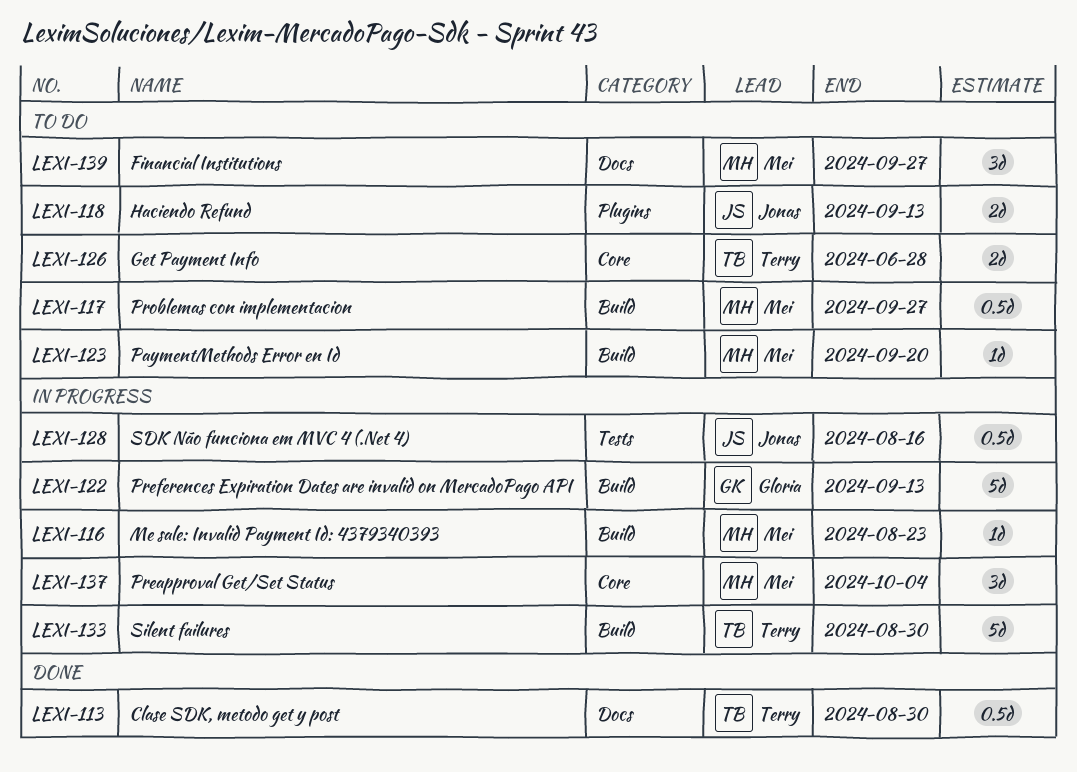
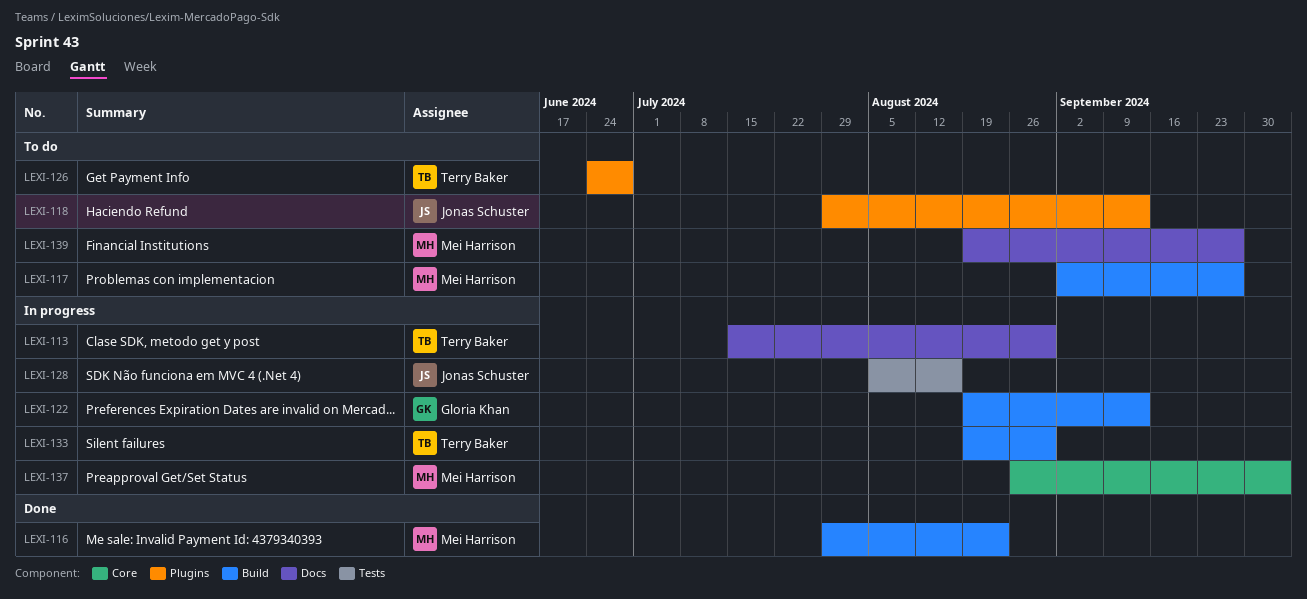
LEXI-113, status: Done -> In progress
LEXI-116, status: In progress -> Done
LEXI-123: present -> none
LEXI-126, label: Core -> Plugins

